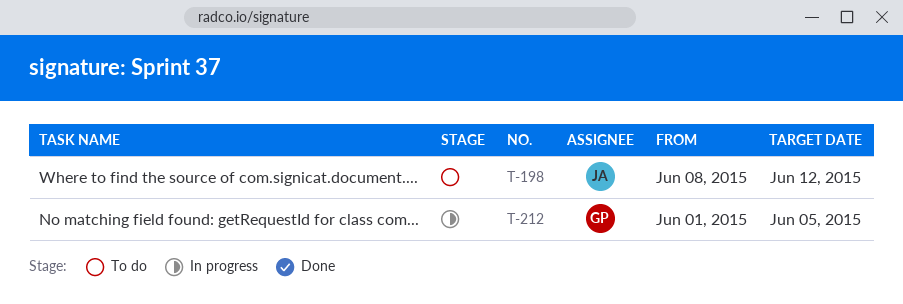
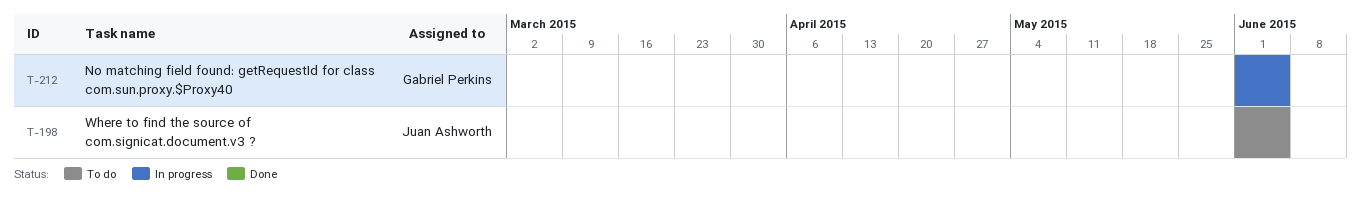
T-198, start: Jun 8 -> Jun 1
T-198, due: Jun 12 -> Jun 5

